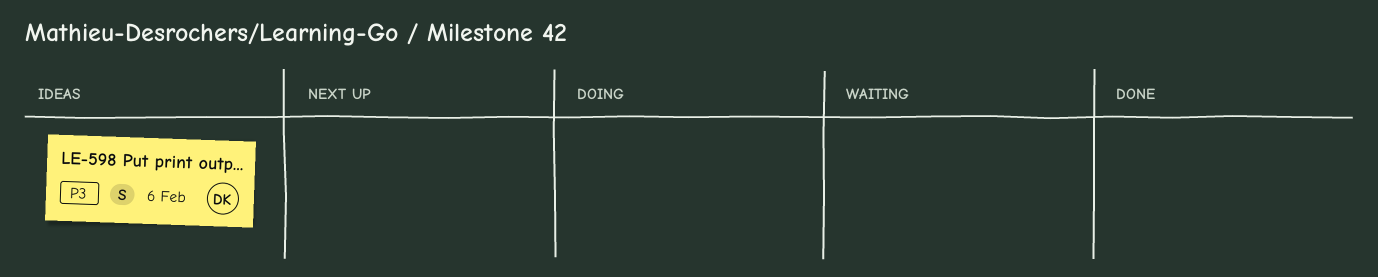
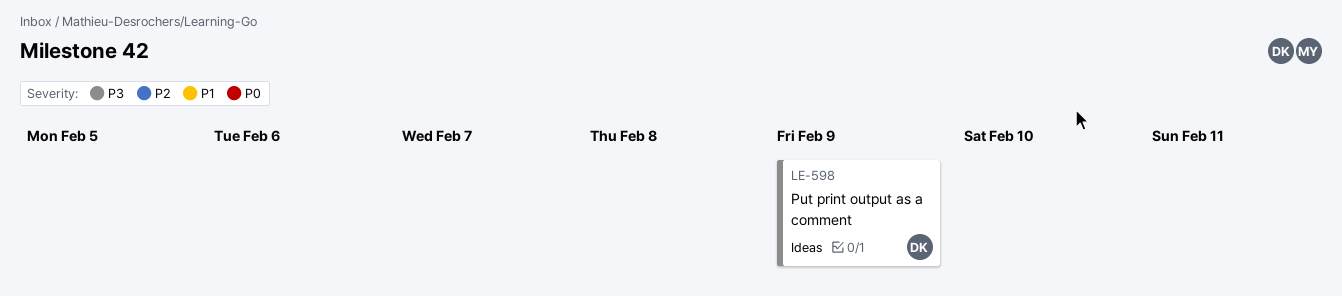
LE-598, due: Feb 6 -> Feb 9

